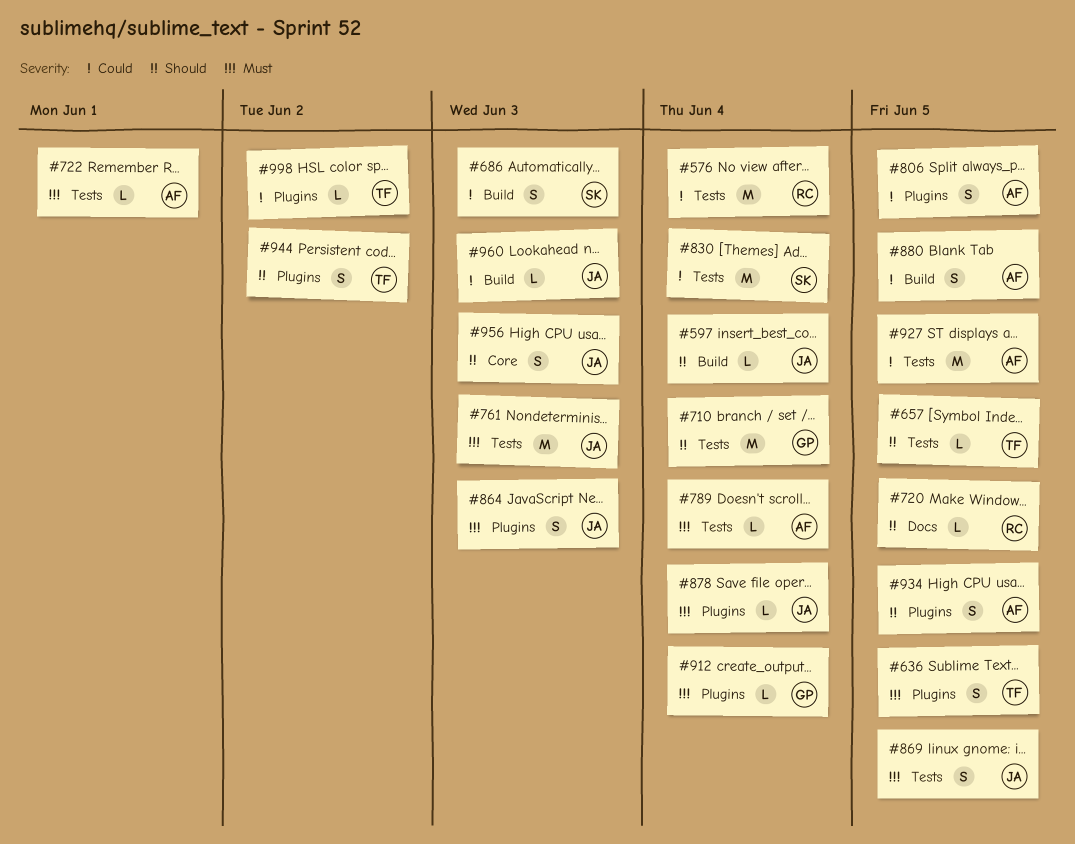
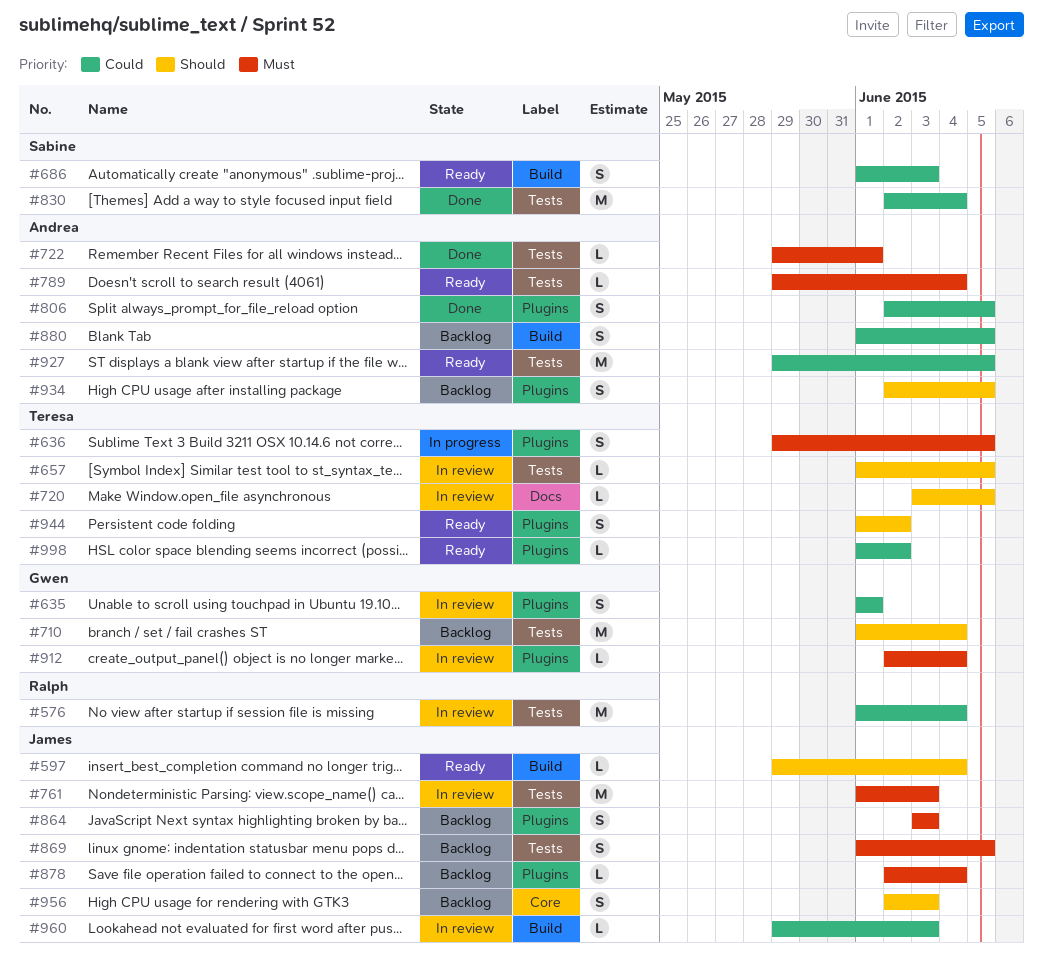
#635: none -> present
#720, owner: Ralph -> Teresa

